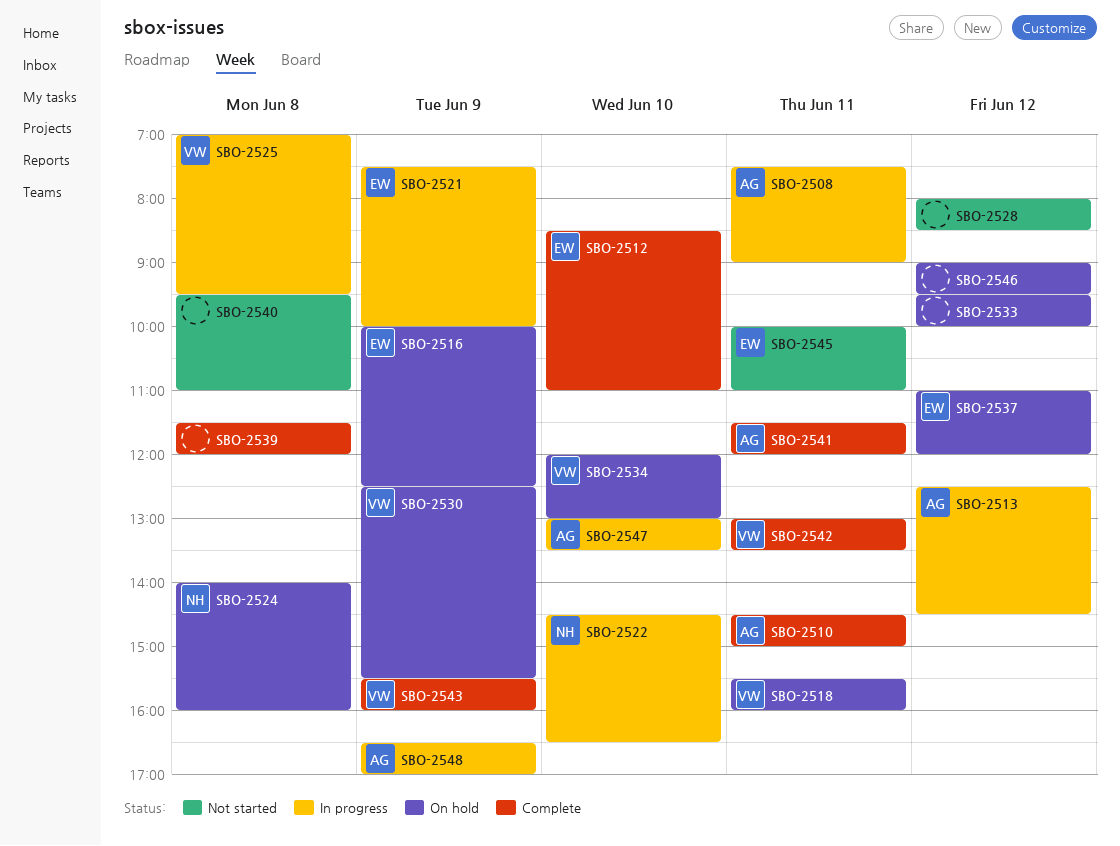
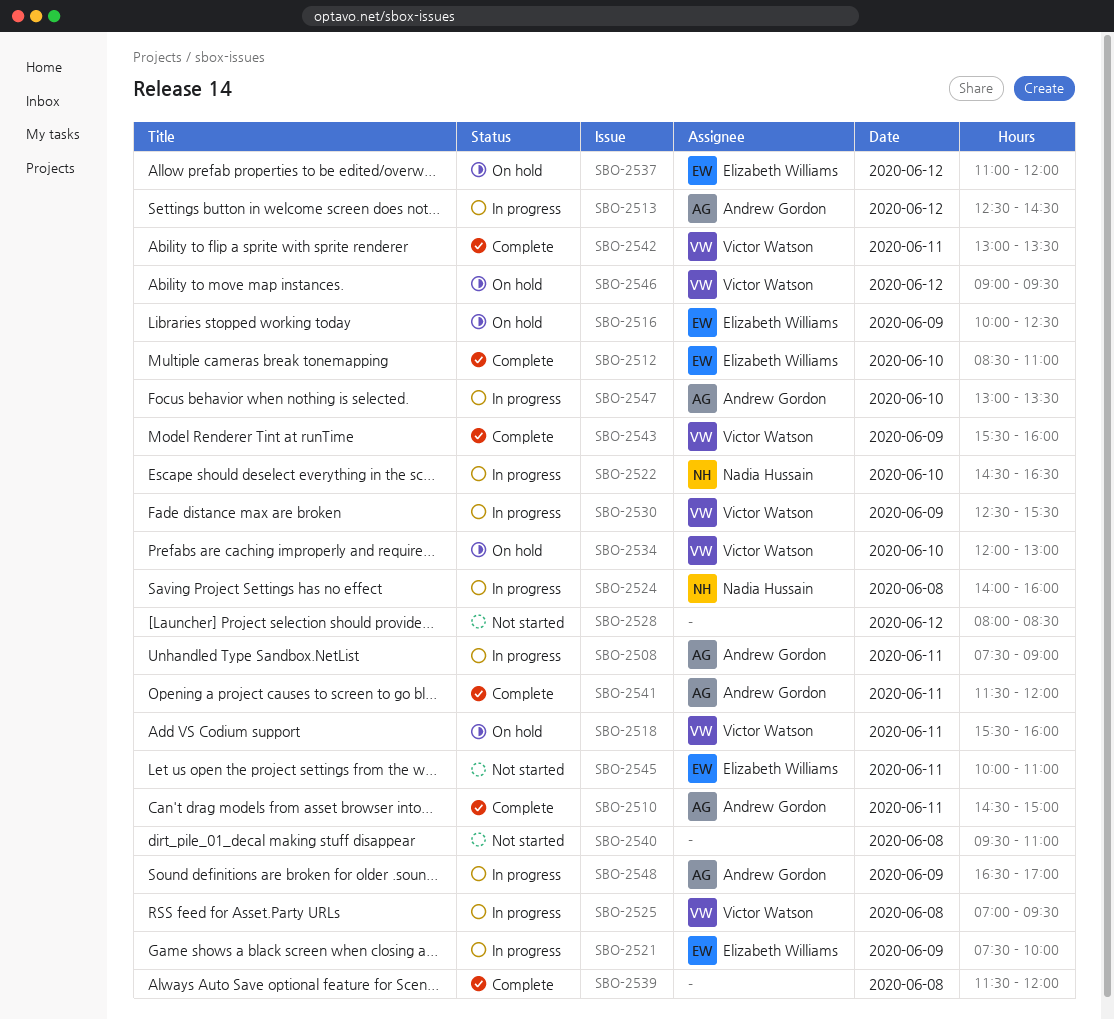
SBO-2524, status: On hold -> In progress
SBO-2530, status: On hold -> In progress
SBO-2533: present -> none
SBO-2546, owner: none -> Victor Watson

